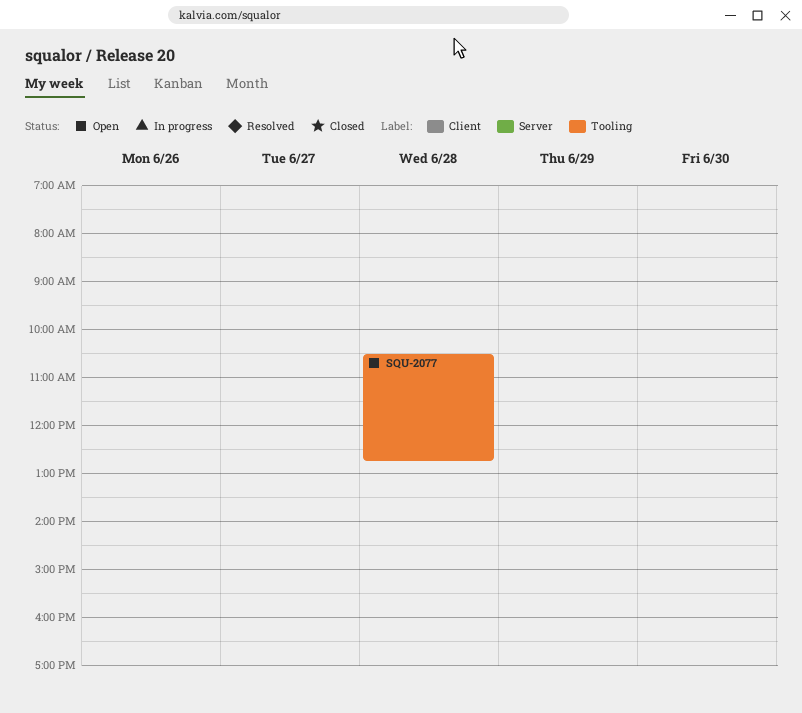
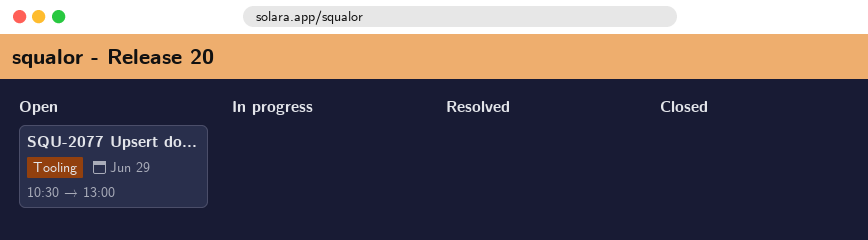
SQU-2077, day: Jun 28 -> Jun 29
SQU-2077, ends: 12:45 -> 13:00

